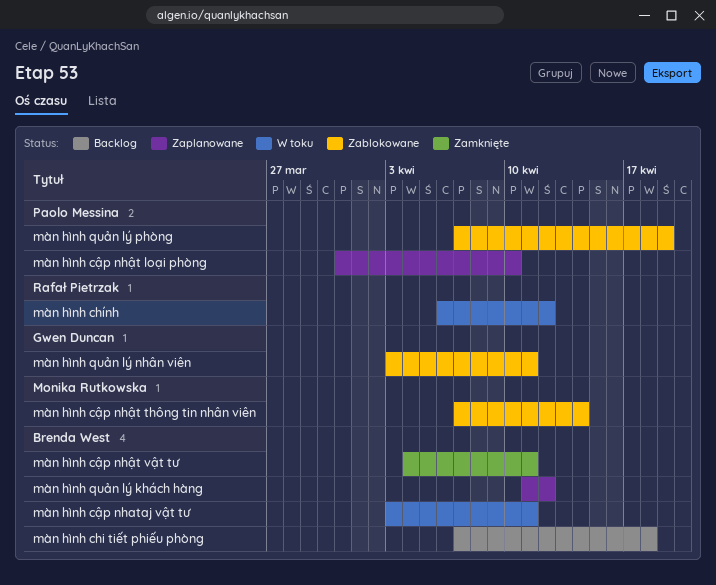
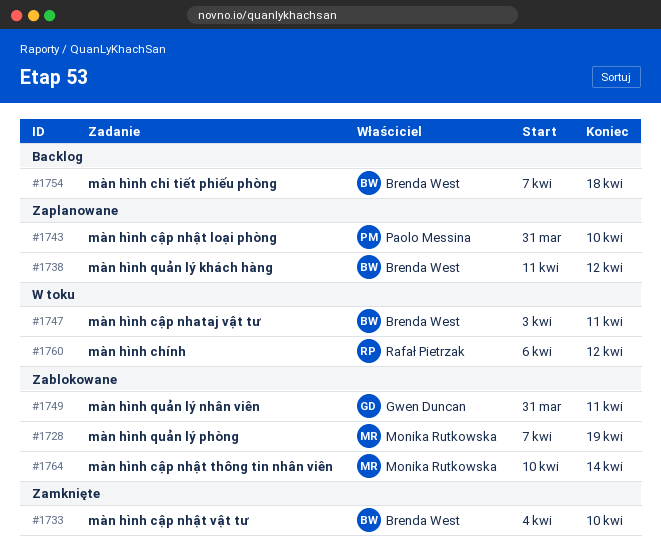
màn hình cập nhật thông tin nhân viên, start: Apr 7 -> Apr 10
màn hình cập nhật vật tư, due: Apr 11 -> Apr 10
màn hình quản lý nhân viên, start: Apr 3 -> Mar 31
màn hình quản lý phòng, owner: Paolo Messina -> Monika Rutkowska

